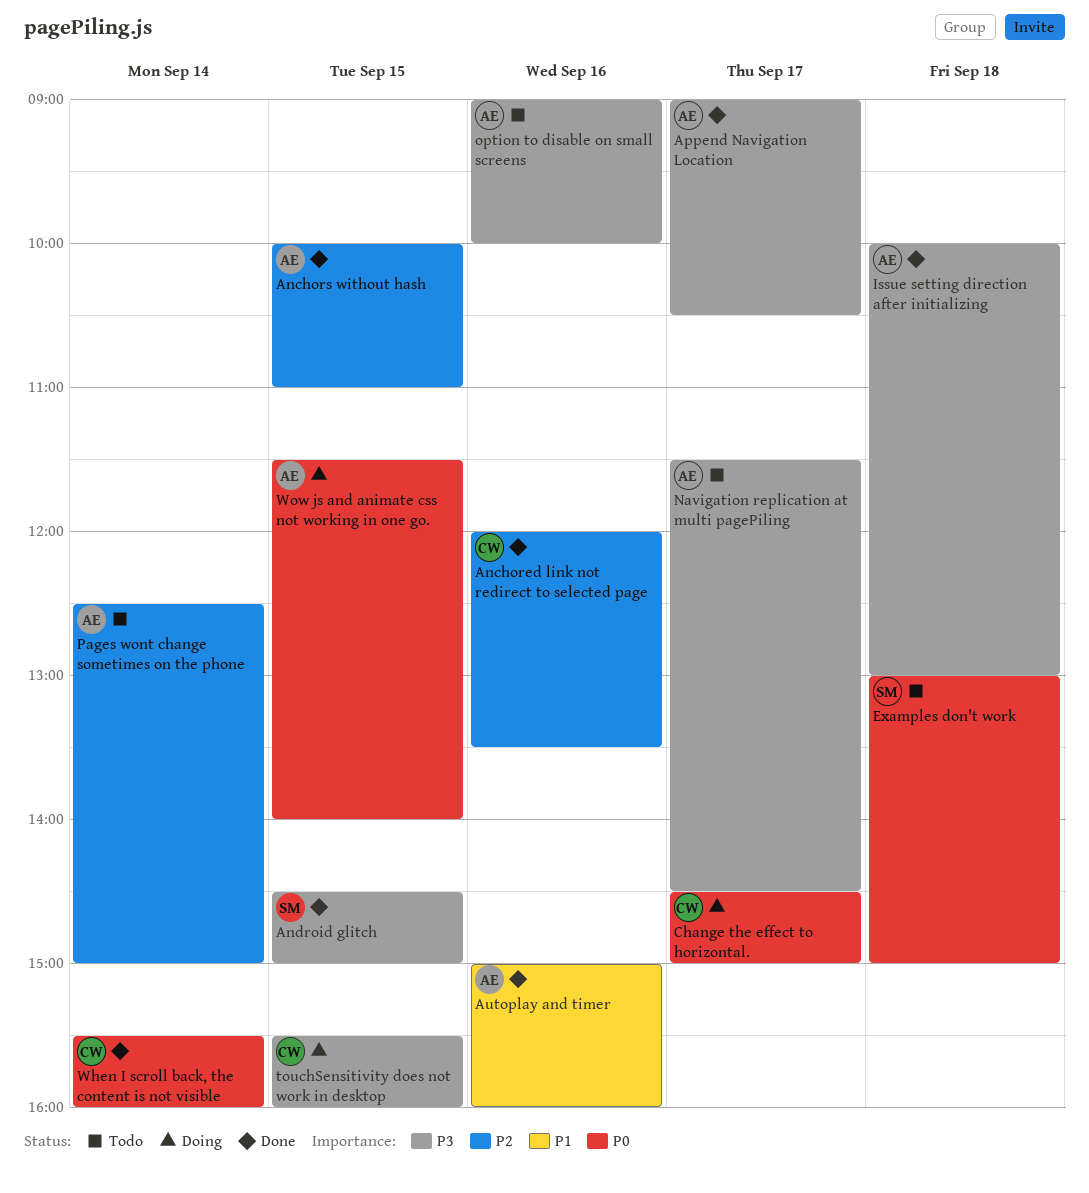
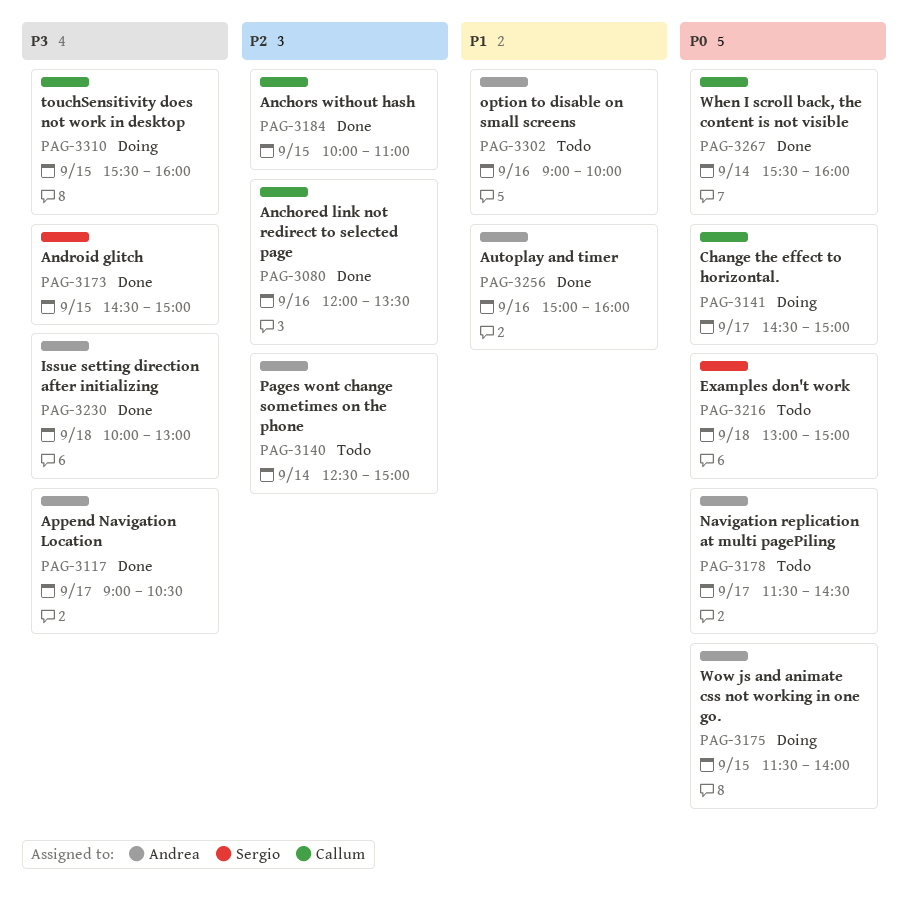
Anchors without hash, owner: Andrea -> Callum
Navigation replication at multi pagePiling, priority: P3 -> P0
option to disable on small screens, priority: P3 -> P1

